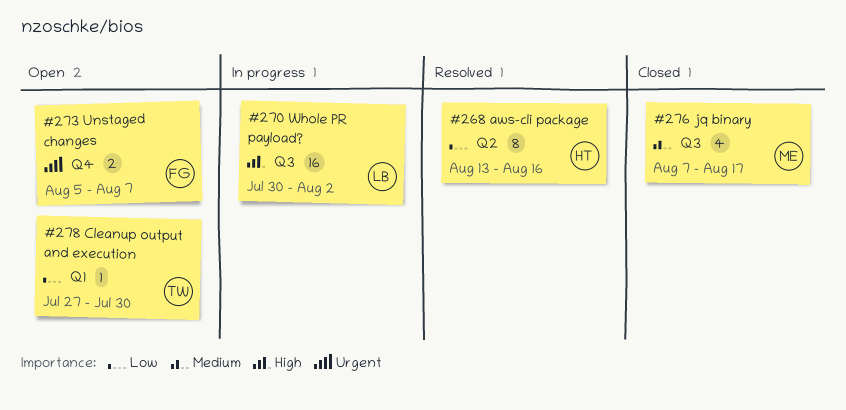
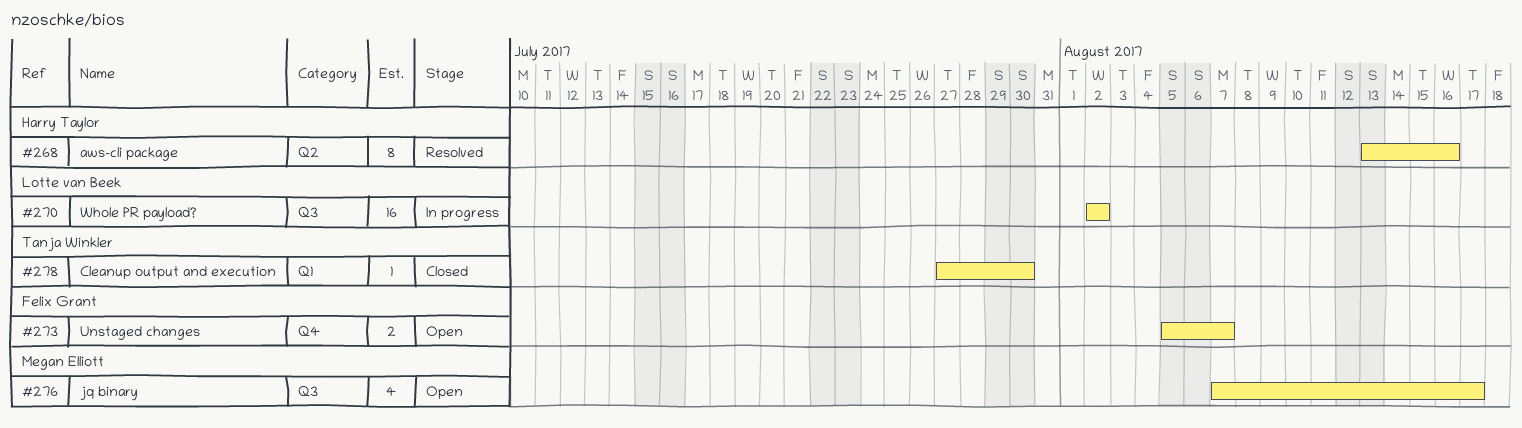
#270, start: Jul 30 -> Aug 2
#276, status: Closed -> Open
#278, status: Open -> Closed

